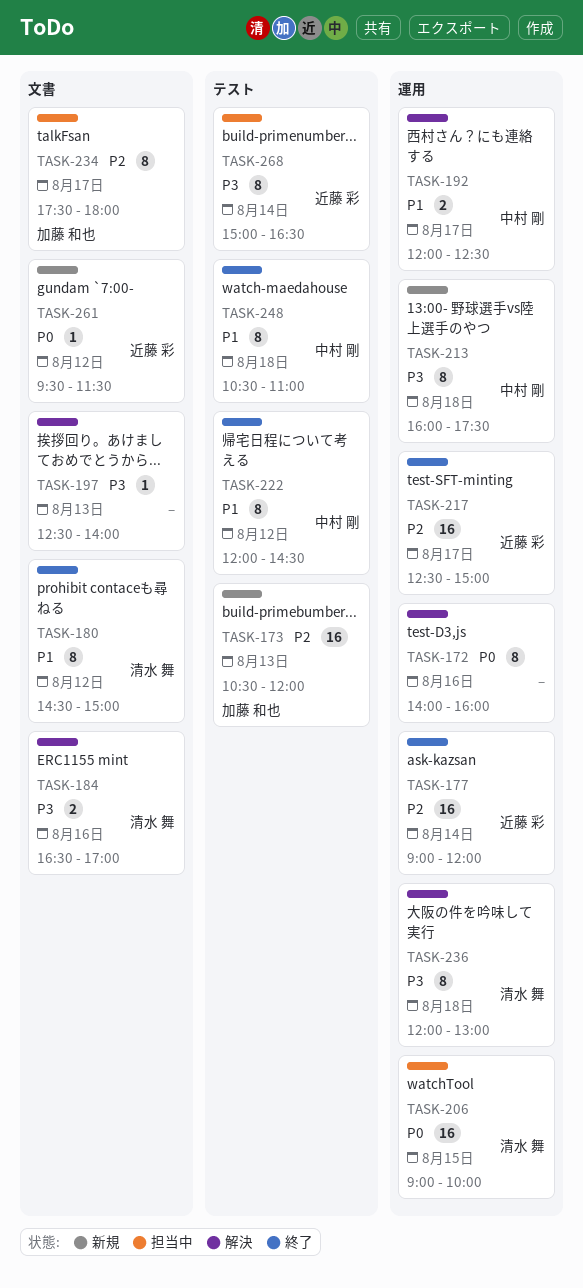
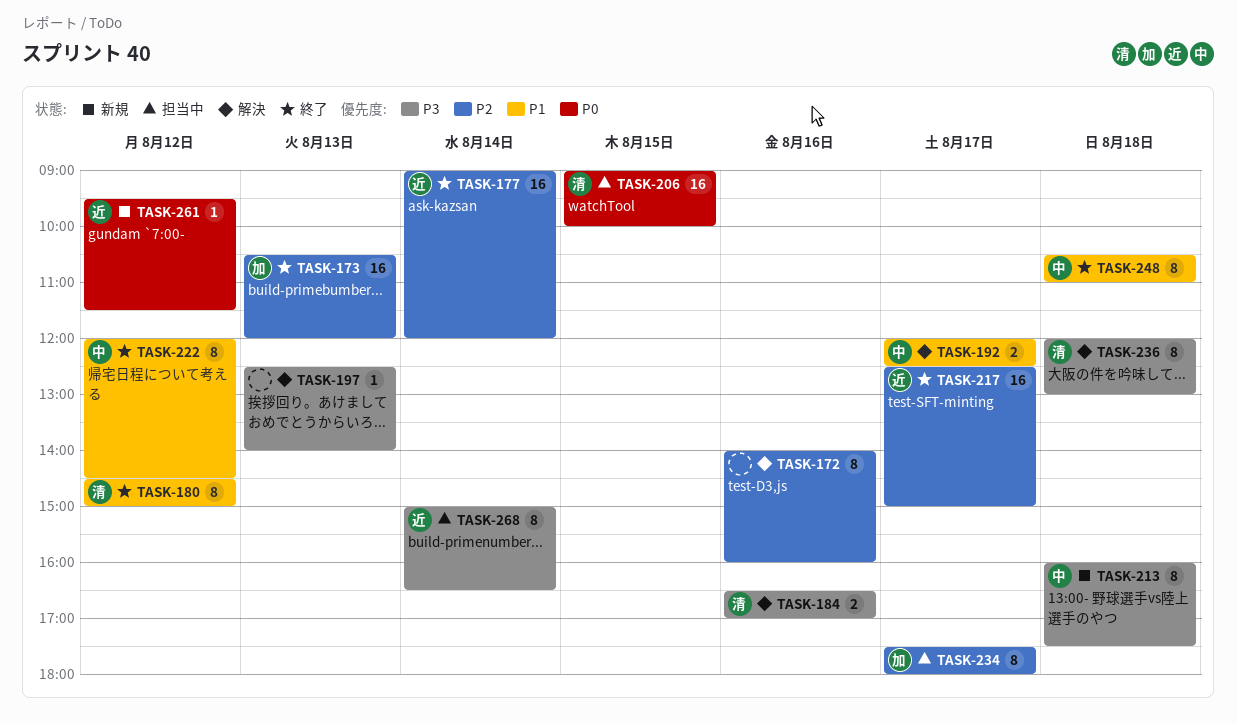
TASK-172, priority: P0 -> P2
TASK-173, status: 新規 -> 終了

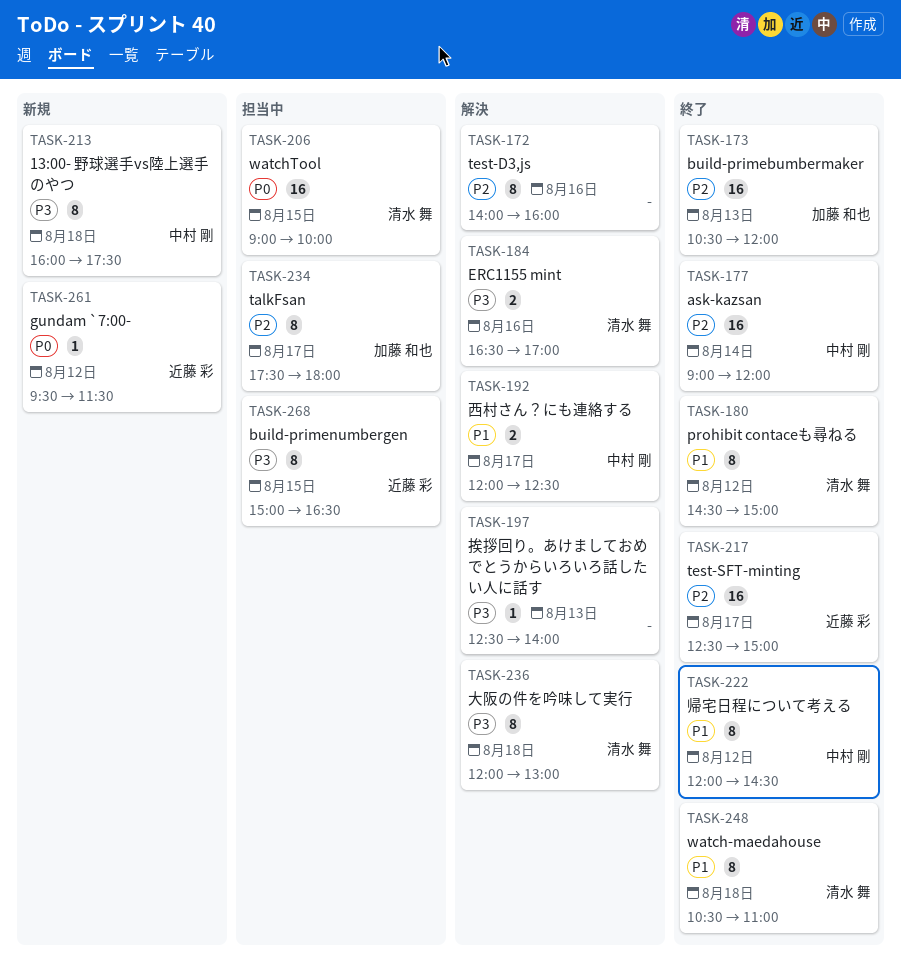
TASK-177, owner: 近藤 彩 -> 中村 剛
TASK-248, owner: 中村 剛 -> 清水 舞
TASK-268, day: Aug 14 -> Aug 15

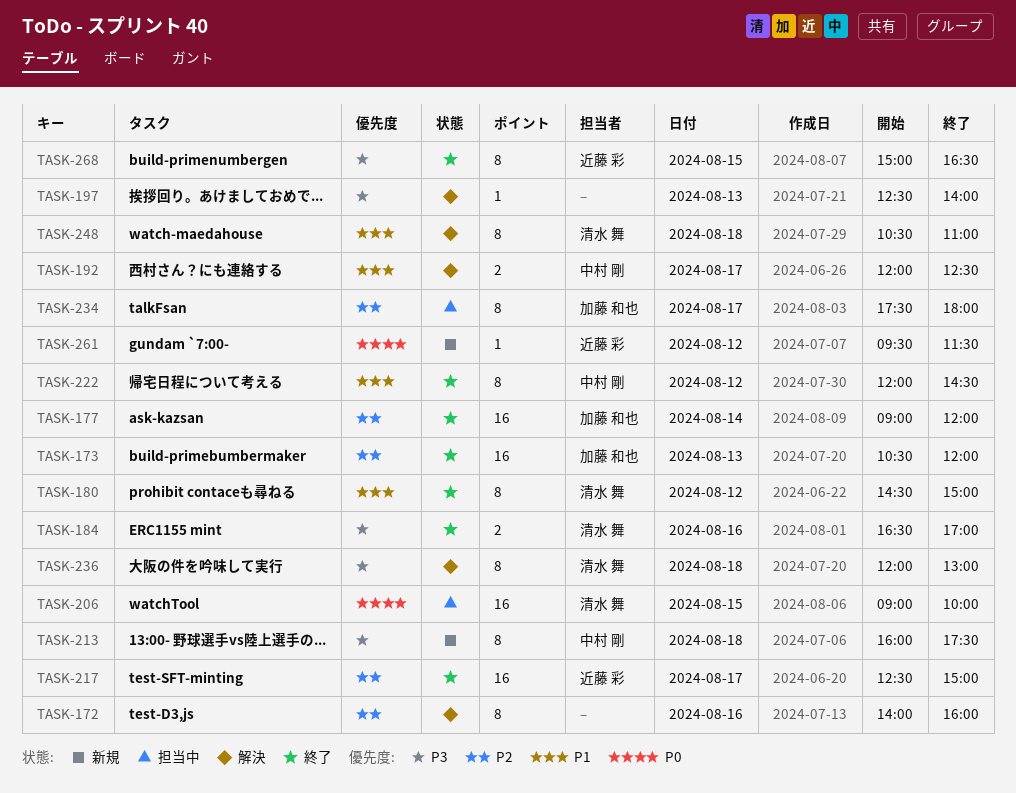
TASK-177, owner: 中村 剛 -> 加藤 和也
TASK-184, status: 解決 -> 終了
TASK-248, status: 終了 -> 解決
TASK-268, status: 担当中 -> 終了

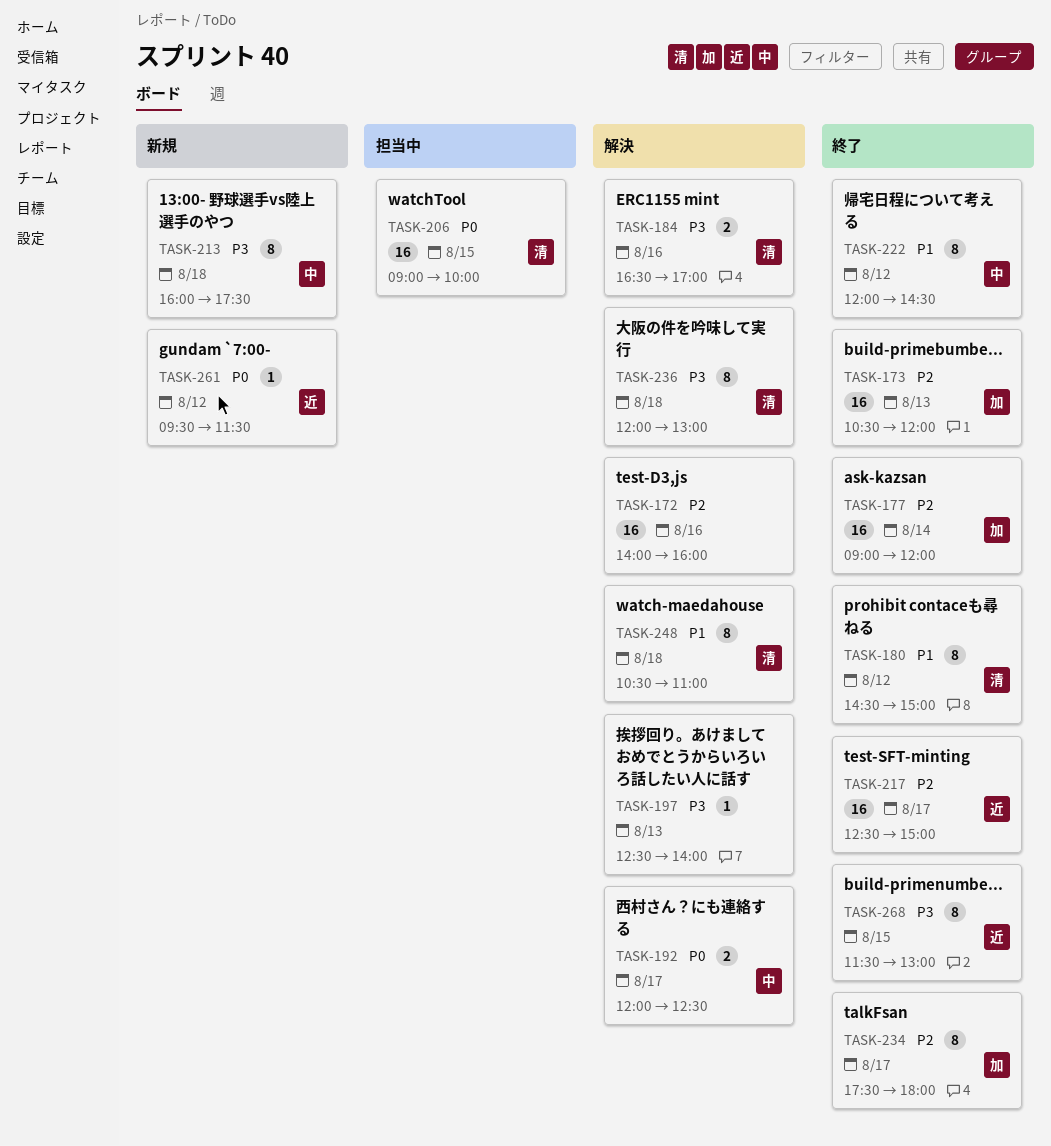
TASK-172, estimate: 8 -> 16
TASK-184, status: 終了 -> 解決
TASK-192, priority: P1 -> P0
TASK-234, status: 担当中 -> 終了
TASK-268, begins: 15:00 -> 11:30
TASK-268, ends: 16:30 -> 13:00

